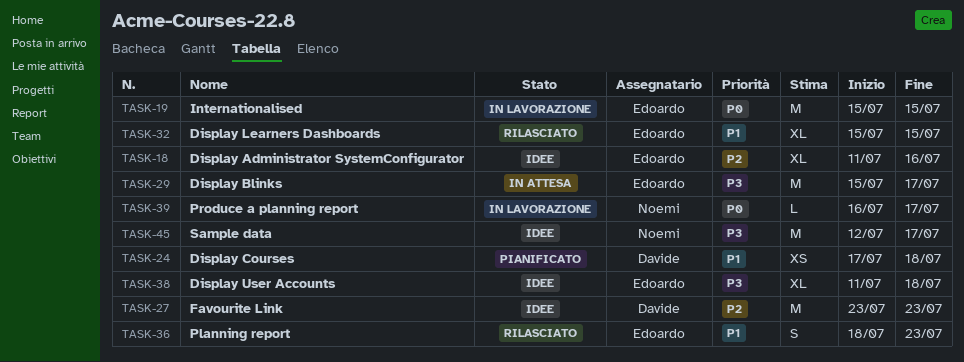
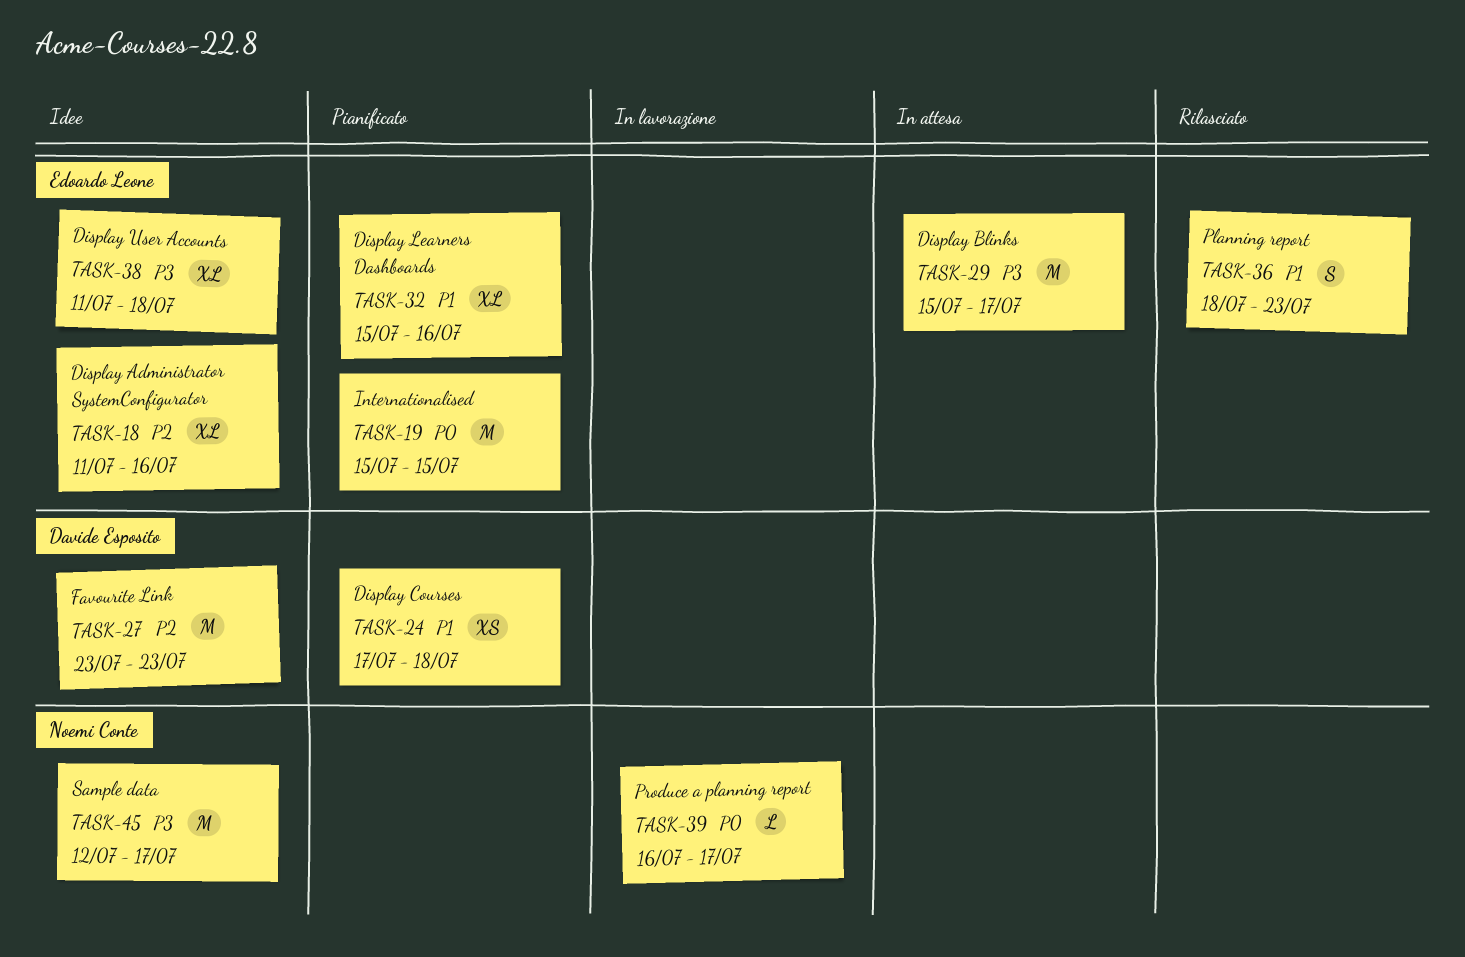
TASK-19, status: In lavorazione -> Pianificato
TASK-32, status: Rilasciato -> Pianificato
TASK-32, due: Jul 15 -> Jul 16

